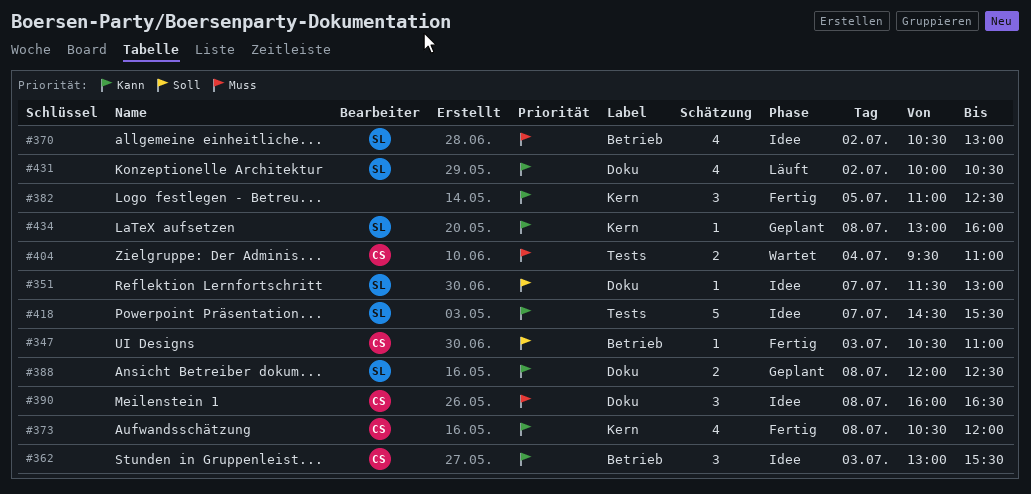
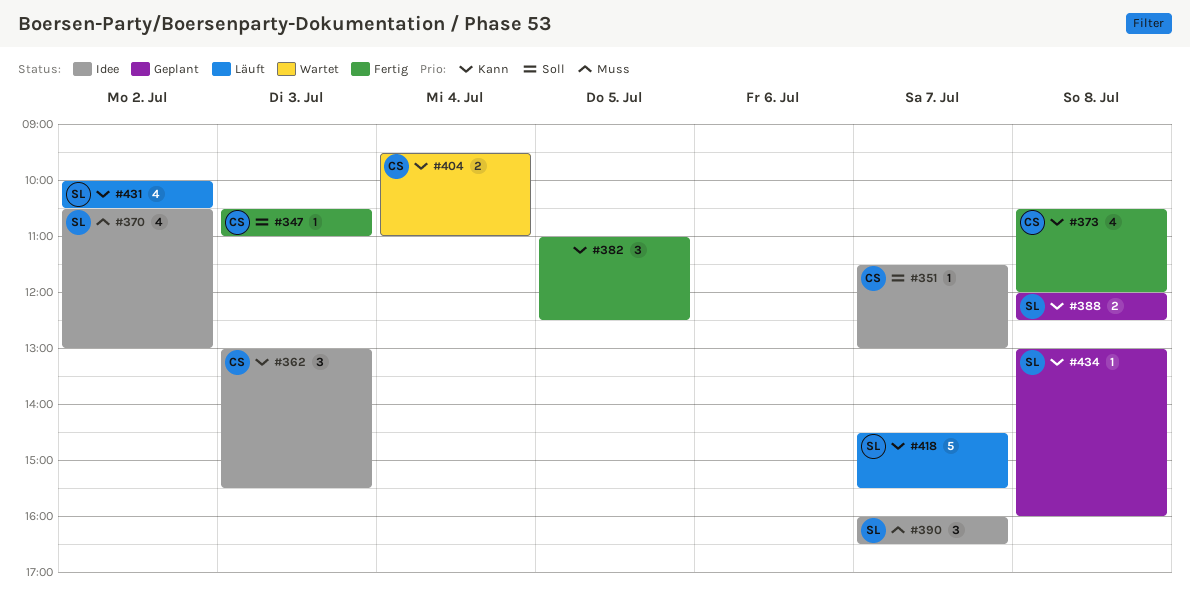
#351, owner: SL -> CS
#390, owner: CS -> SL
#390, day: Jul 8 -> Jul 7
#404, priority: Muss -> Kann
#418, status: Idee -> Läuft

